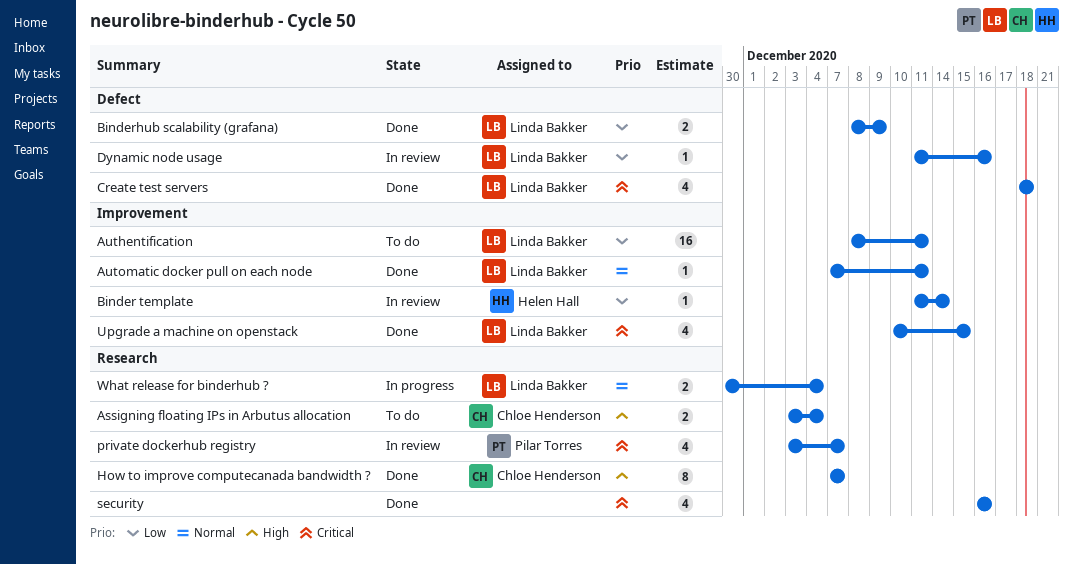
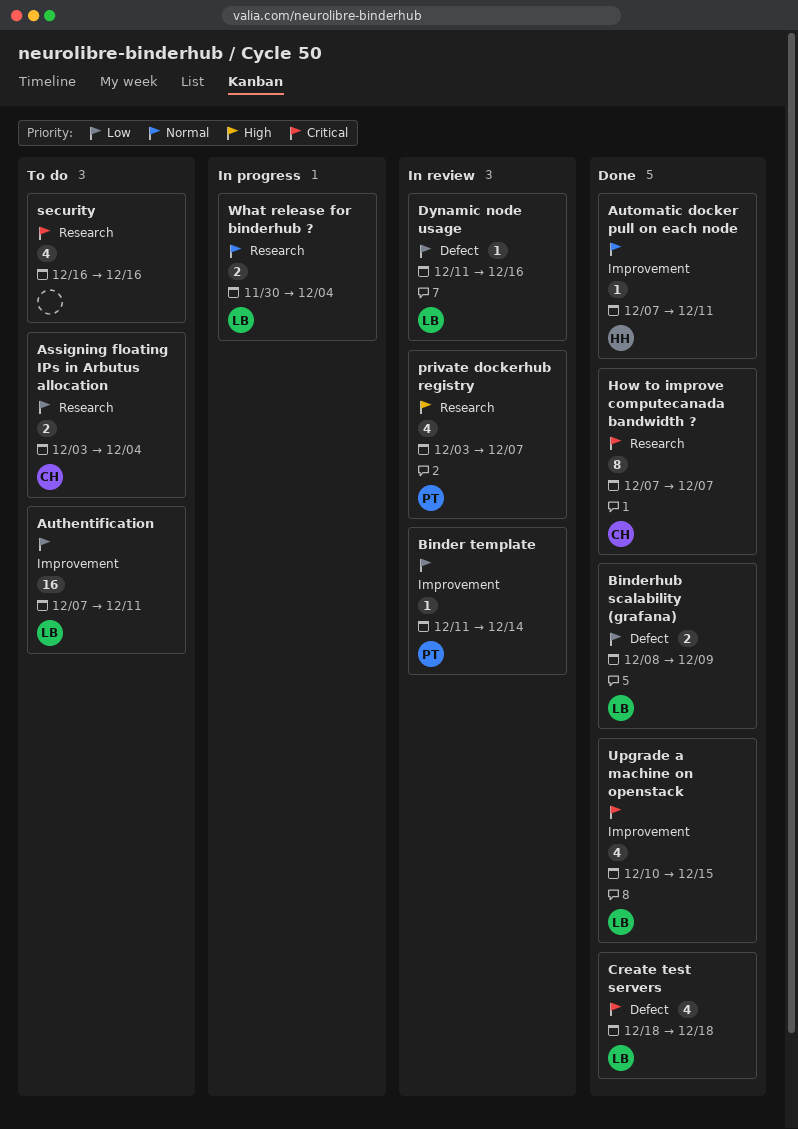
Assigning floating IPs in Arbutus allocation, priority: High -> Low
Authentification, start: Dec 8 -> Dec 7
Automatic docker pull on each node, owner: Linda Bakker -> Helen Hall
Binder template, owner: Helen Hall -> Pilar Torres
How to improve computecanada bandwidth ?, priority: High -> Critical
private dockerhub registry, priority: Critical -> High
security, status: Done -> To do

